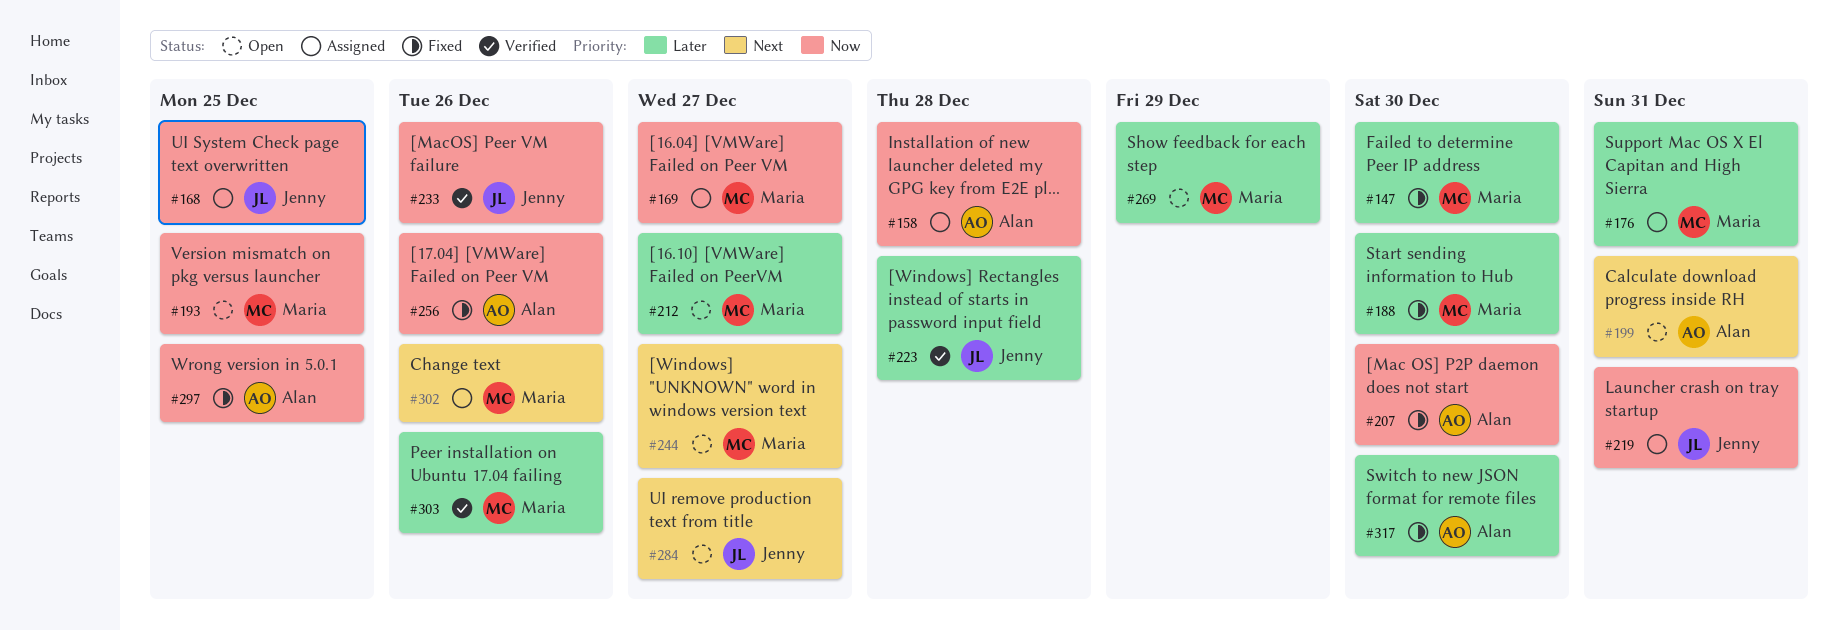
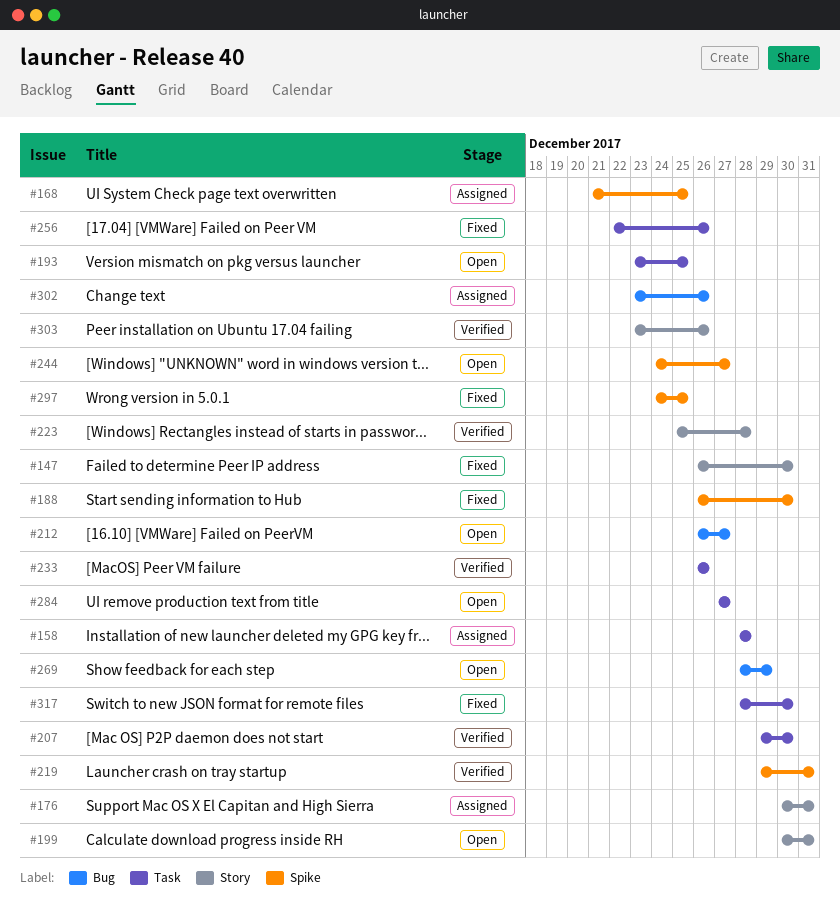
#169: present -> none
#207, status: Fixed -> Verified
#219, status: Assigned -> Verified

